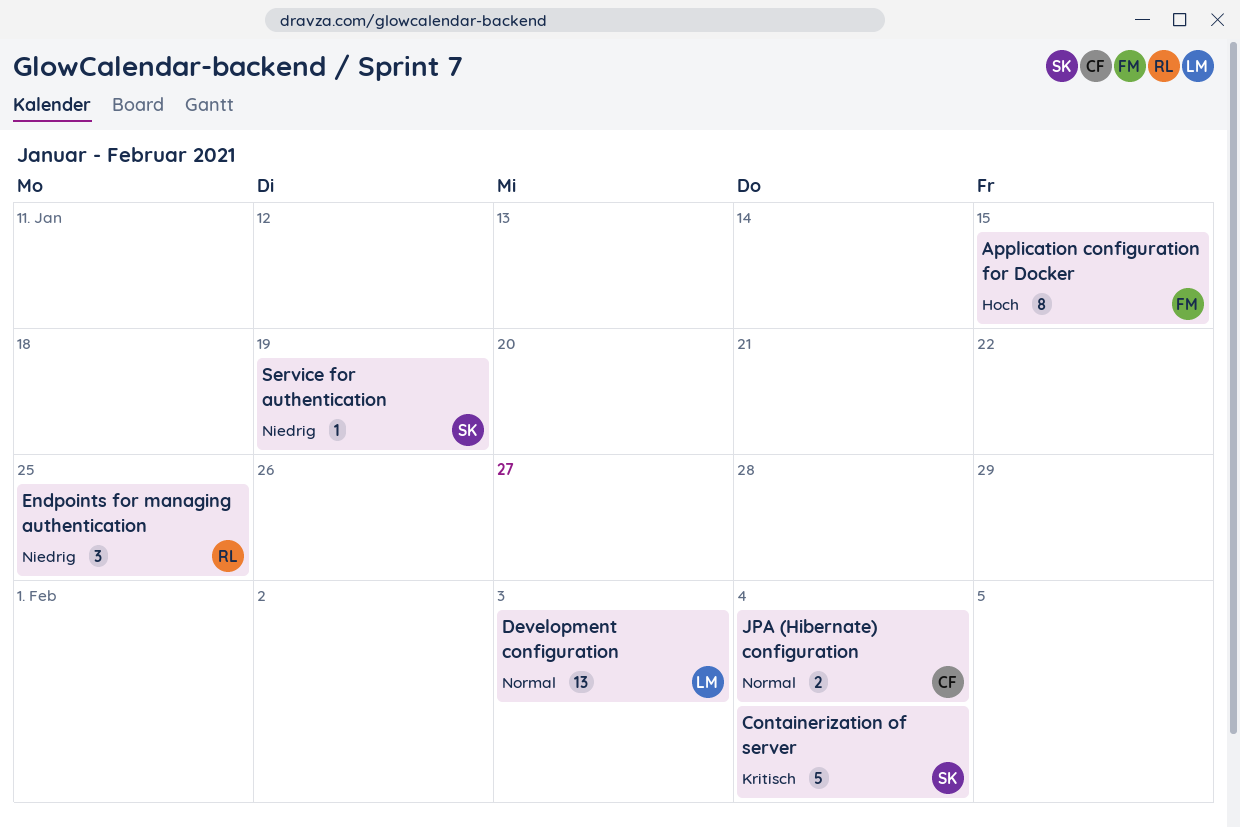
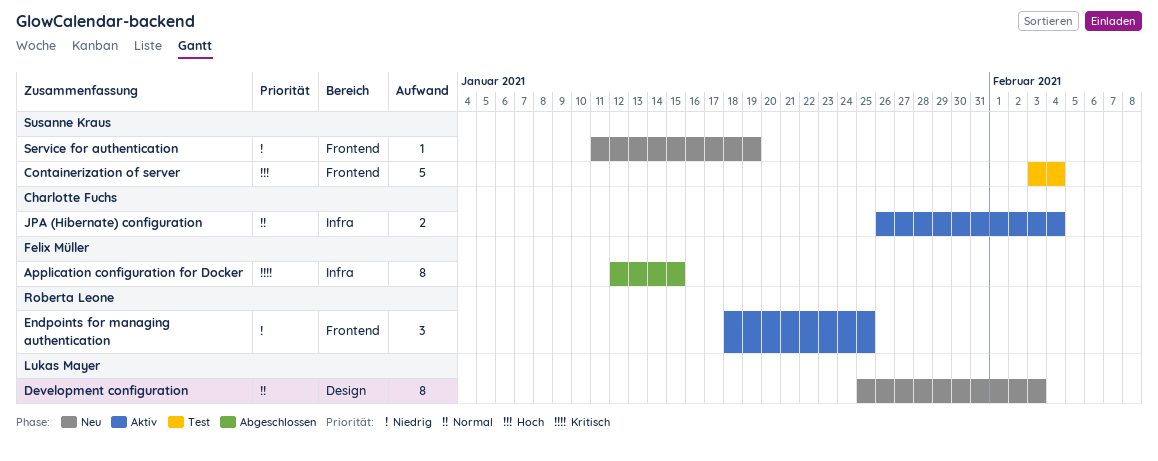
Application configuration for Docker, priority: Hoch -> Kritisch
Containerization of server, priority: Kritisch -> Hoch
Development configuration, estimate: 13 -> 8

